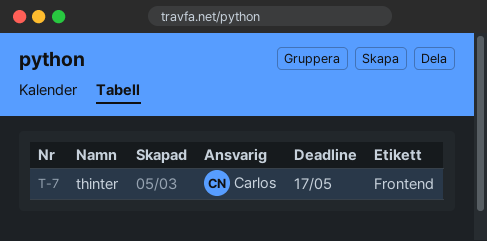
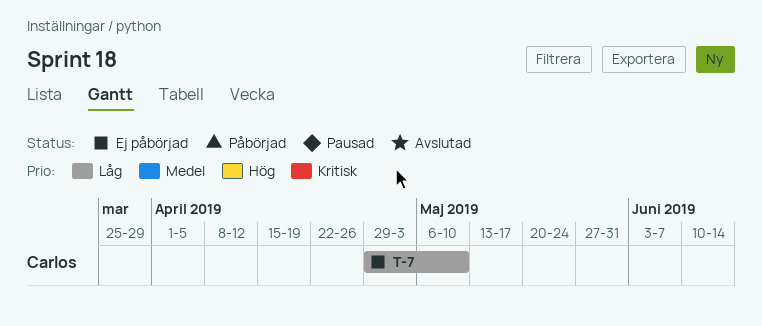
T-7, due: May 17 -> May 10

